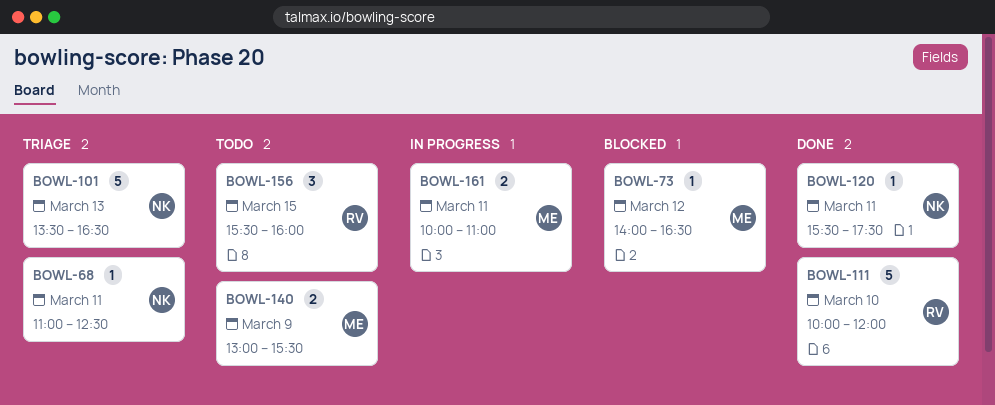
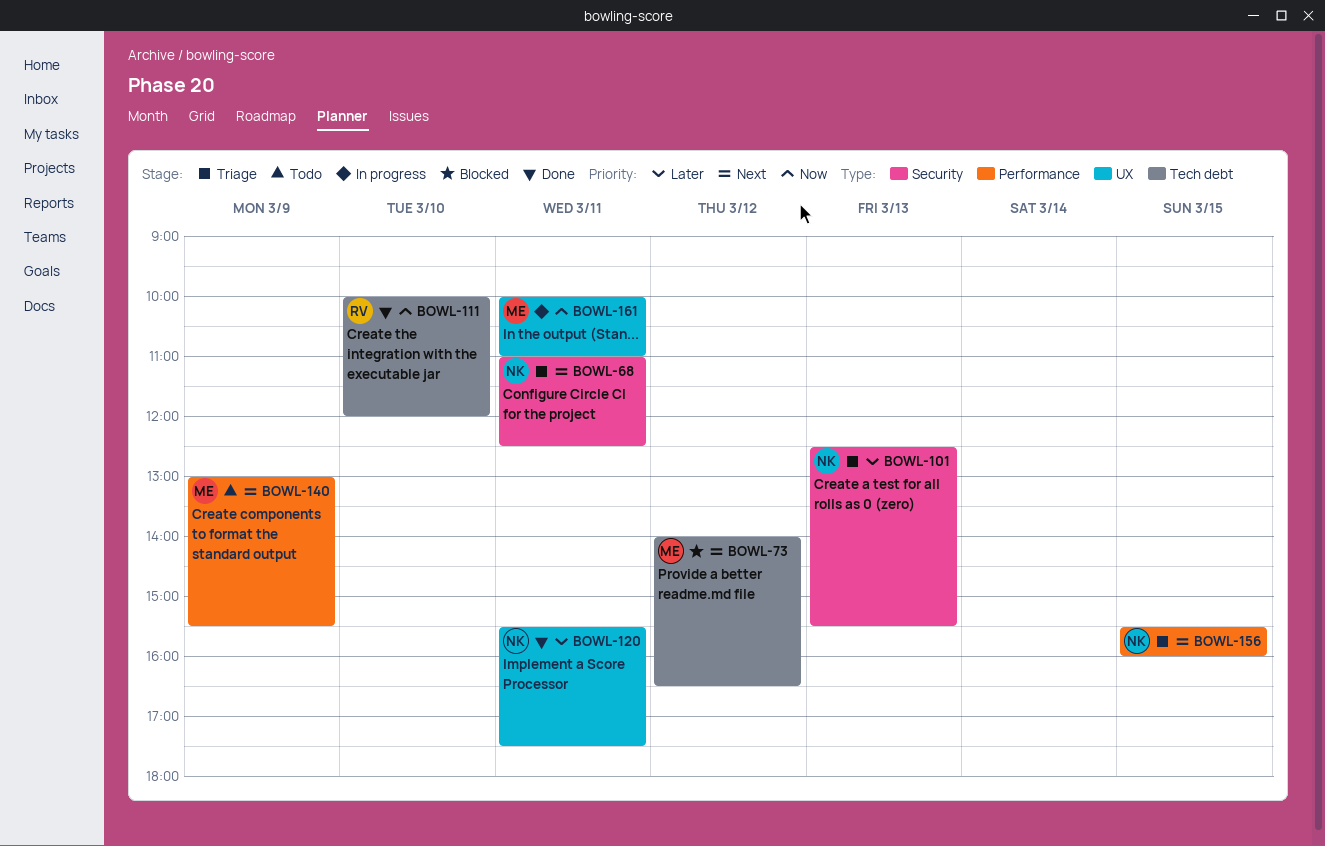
BOWL-101, begins: 13:30 -> 12:30
BOWL-101, ends: 16:30 -> 15:30
BOWL-156, status: Todo -> Triage
BOWL-156, owner: RV -> NK

